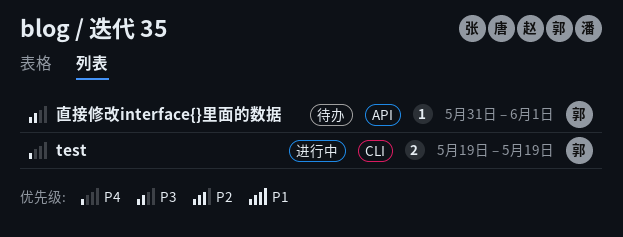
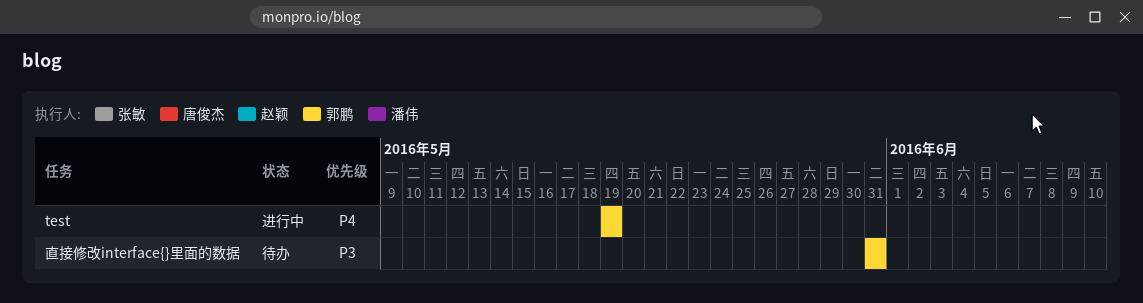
直接修改interface{}里面的数据, due: Jun 1 -> May 31

